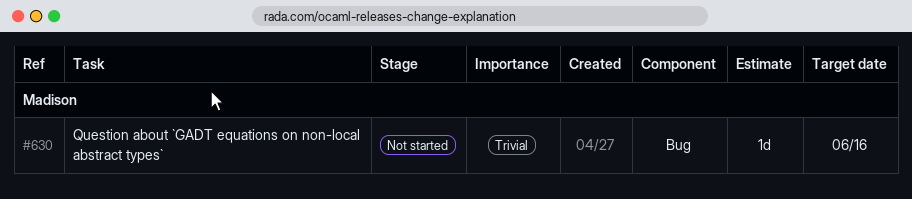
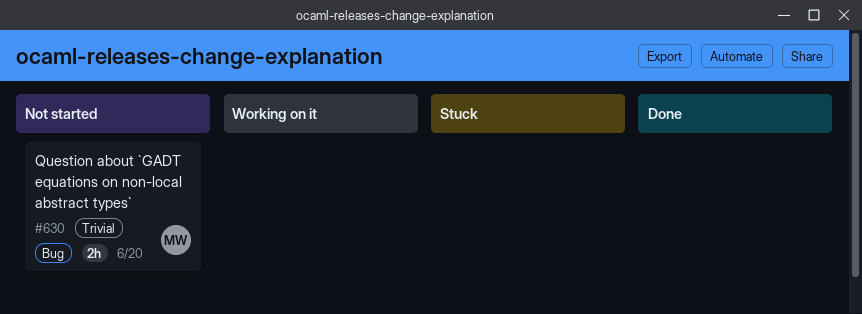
#630, estimate: 1d -> 2h
#630, due: Jun 16 -> Jun 20

